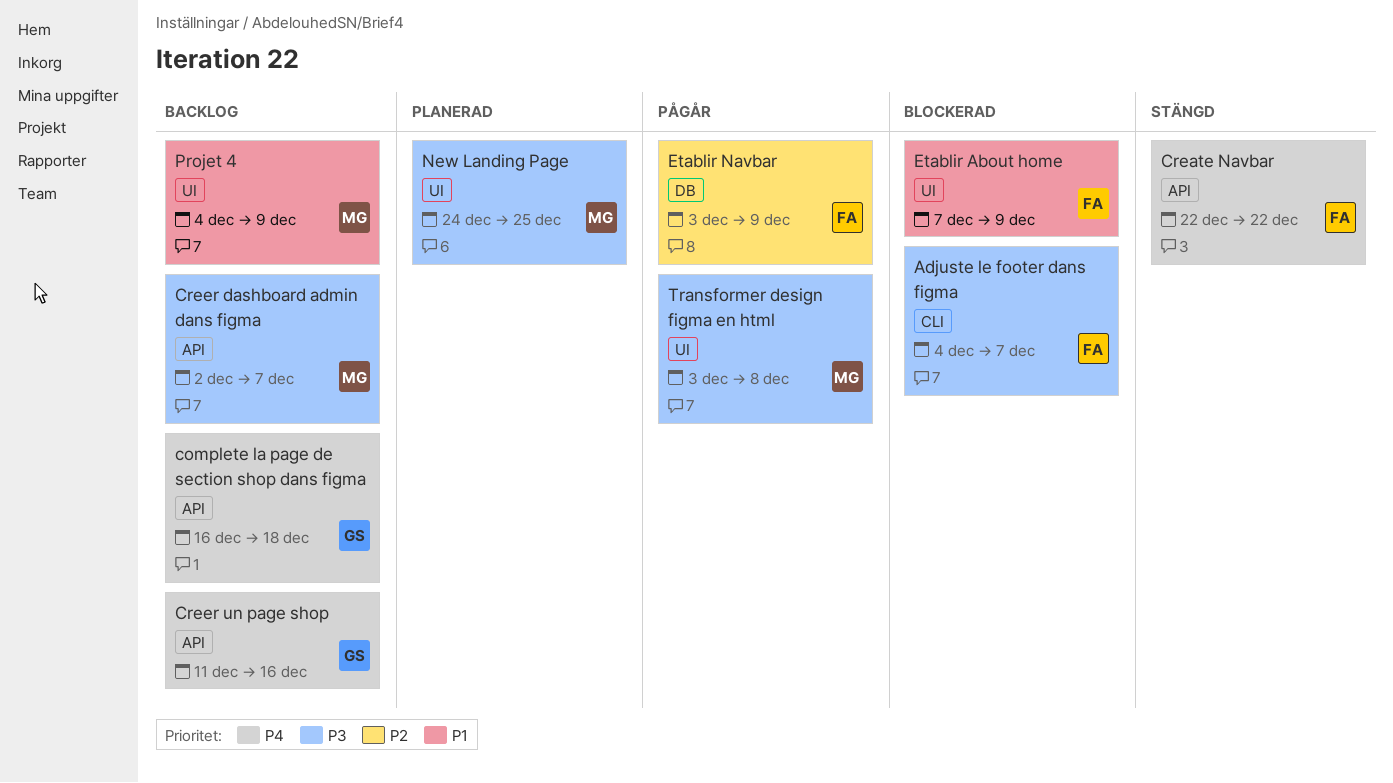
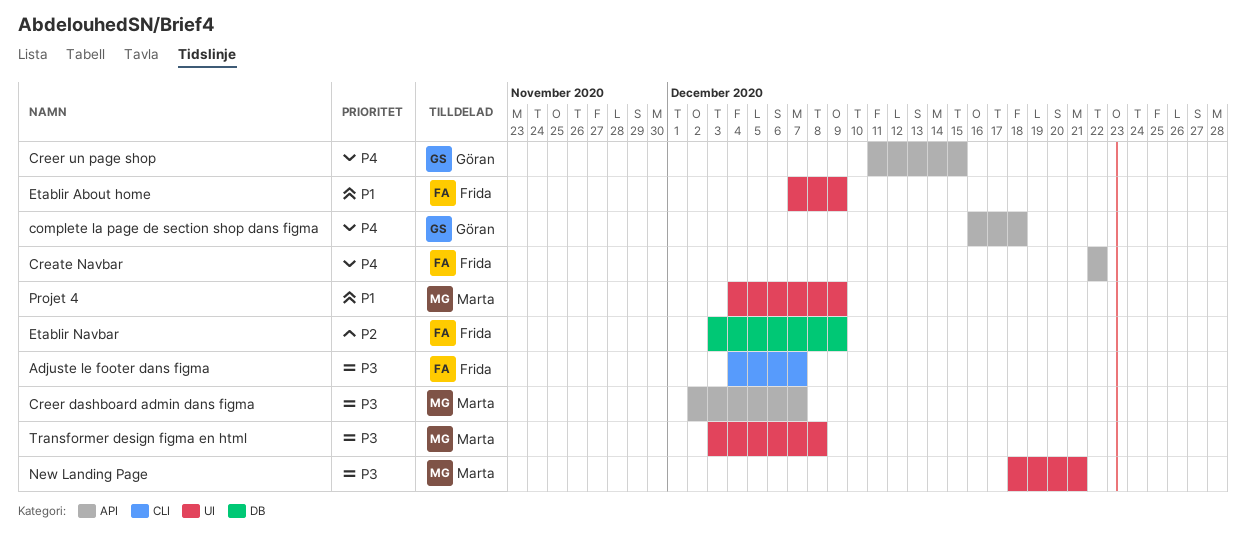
Creer un page shop, due: Dec 16 -> Dec 15
New Landing Page, start: Dec 24 -> Dec 18
New Landing Page, due: Dec 25 -> Dec 21

